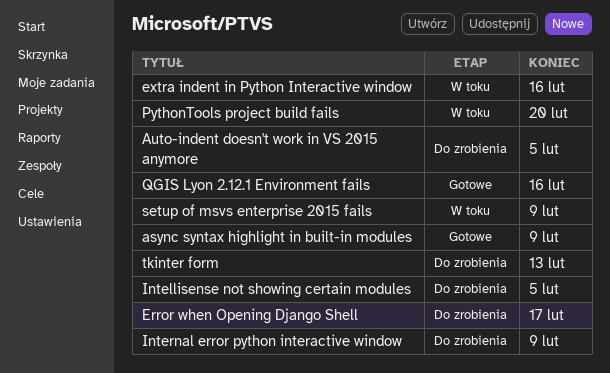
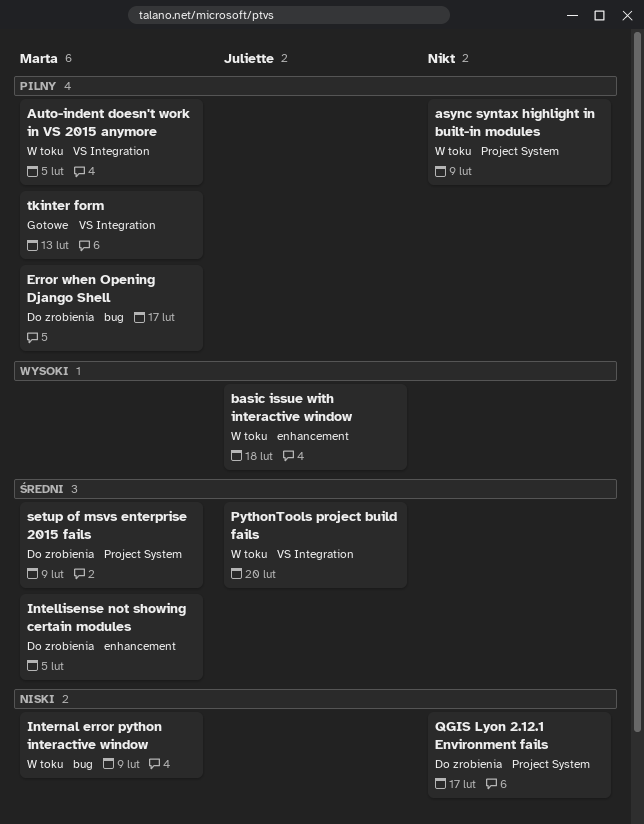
async syntax highlight in built-in modules, status: Gotowe -> W toku
Auto-indent doesn't work in VS 2015 anymore, status: Do zrobienia -> W toku
basic issue with interactive window: none -> present
extra indent in Python Interactive window: present -> none
Internal error python interactive window, status: Do zrobienia -> W toku
QGIS Lyon 2.12.1 Environment fails, status: Gotowe -> Do zrobienia
QGIS Lyon 2.12.1 Environment fails, due: Feb 16 -> Feb 17
setup of msvs enterprise 2015 fails, status: W toku -> Do zrobienia
tkinter form, status: Do zrobienia -> Gotowe

